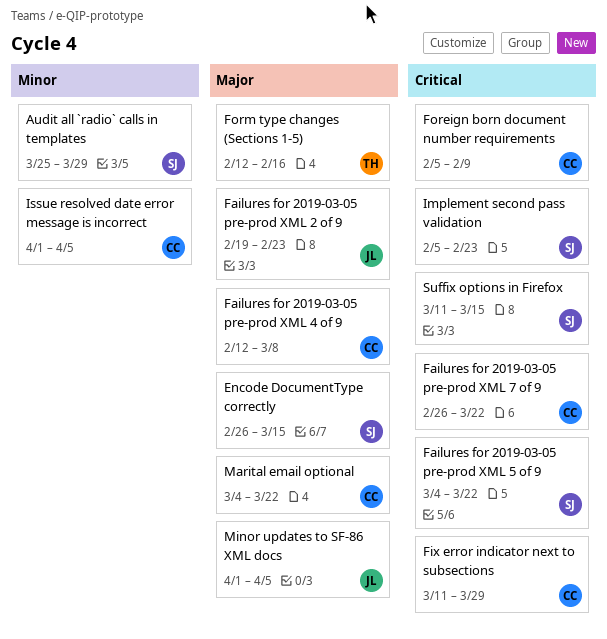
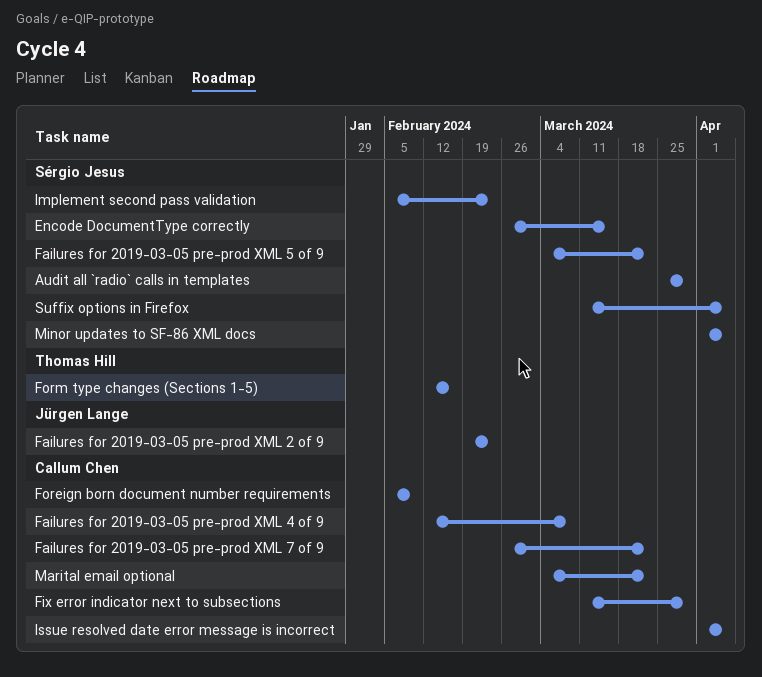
Minor updates to SF-86 XML docs, owner: Jürgen Lange -> Sérgio Jesus
Suffix options in Firefox, due: Mar 15 -> Apr 5

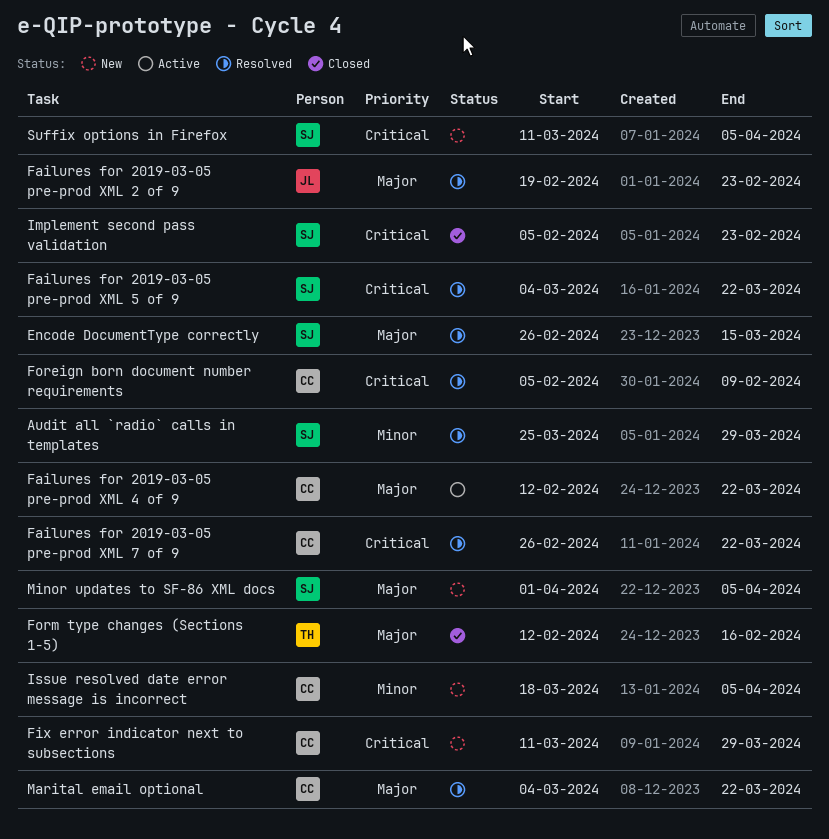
Failures for 2019-03-05 pre-prod XML 4 of 9, due: Mar 8 -> Mar 22
Issue resolved date error message is incorrect, start: Apr 1 -> Mar 18

